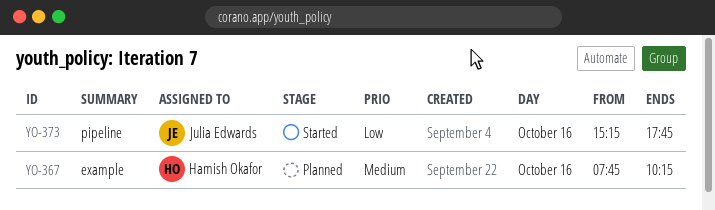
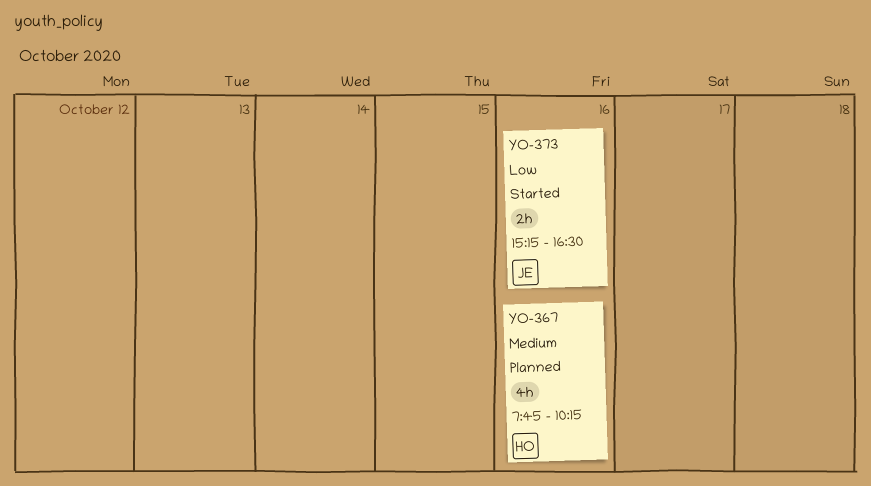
YO-373, ends: 17:45 -> 16:30

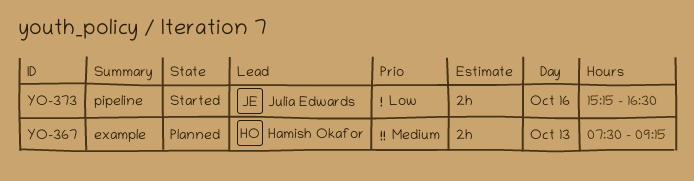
YO-367, estimate: 4h -> 2h
YO-367, day: Oct 16 -> Oct 13
YO-367, begins: 07:45 -> 07:30
YO-367, ends: 10:15 -> 09:15

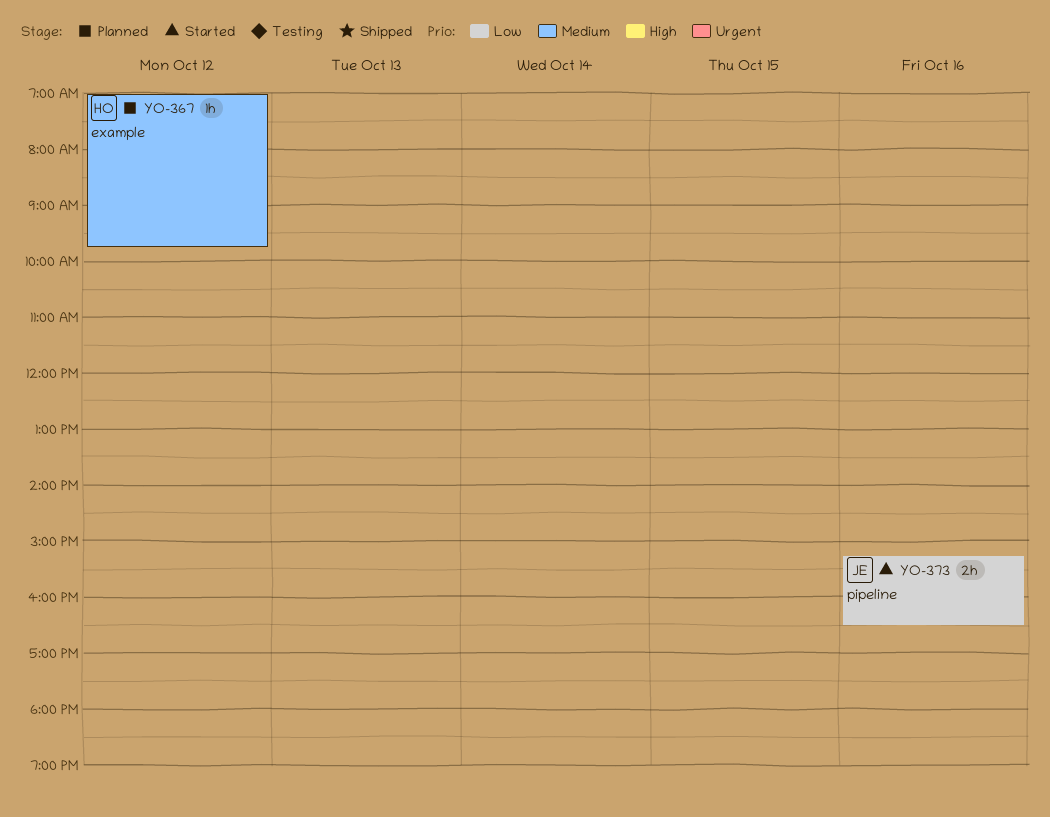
YO-367, estimate: 2h -> 1h
YO-367, day: Oct 13 -> Oct 12
YO-367, begins: 07:30 -> 07:00
YO-367, ends: 09:15 -> 09:45

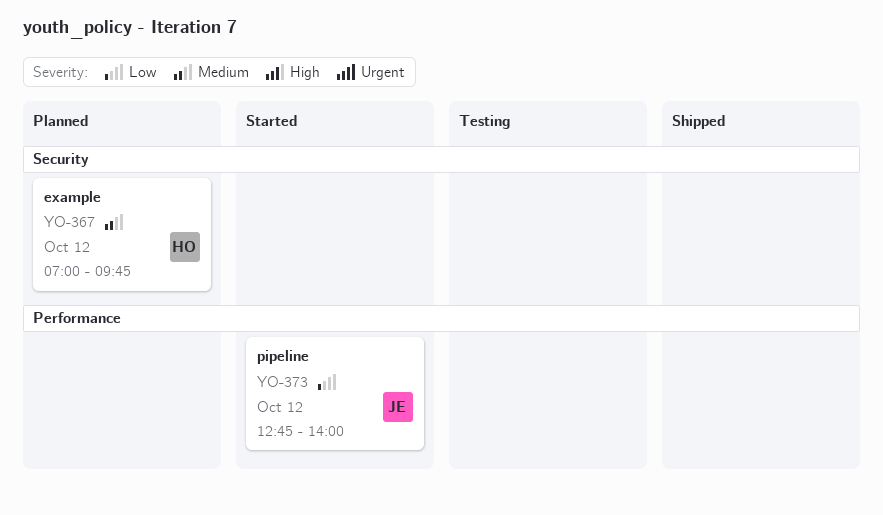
YO-373, day: Oct 16 -> Oct 12
YO-373, begins: 15:15 -> 12:45
YO-373, ends: 16:30 -> 14:00

